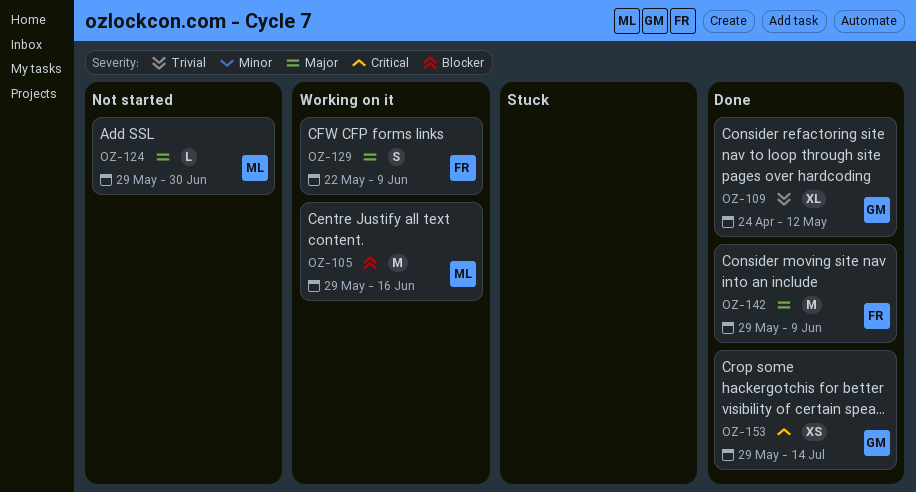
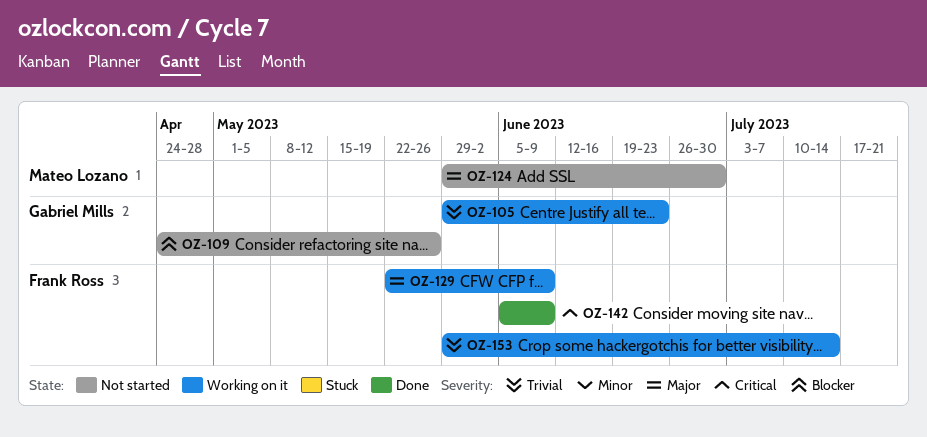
OZ-105, owner: Mateo Lozano -> Gabriel Mills
OZ-105, priority: Blocker -> Trivial
OZ-105, due: Jun 16 -> Jun 23
OZ-109, status: Done -> Not started
OZ-109, priority: Trivial -> Blocker
OZ-109, due: May 12 -> May 26
OZ-142, priority: Major -> Critical
OZ-142, start: May 29 -> Jun 5
OZ-153, status: Done -> Working on it
OZ-153, owner: Gabriel Mills -> Frank Ross
OZ-153, priority: Critical -> Trivial

